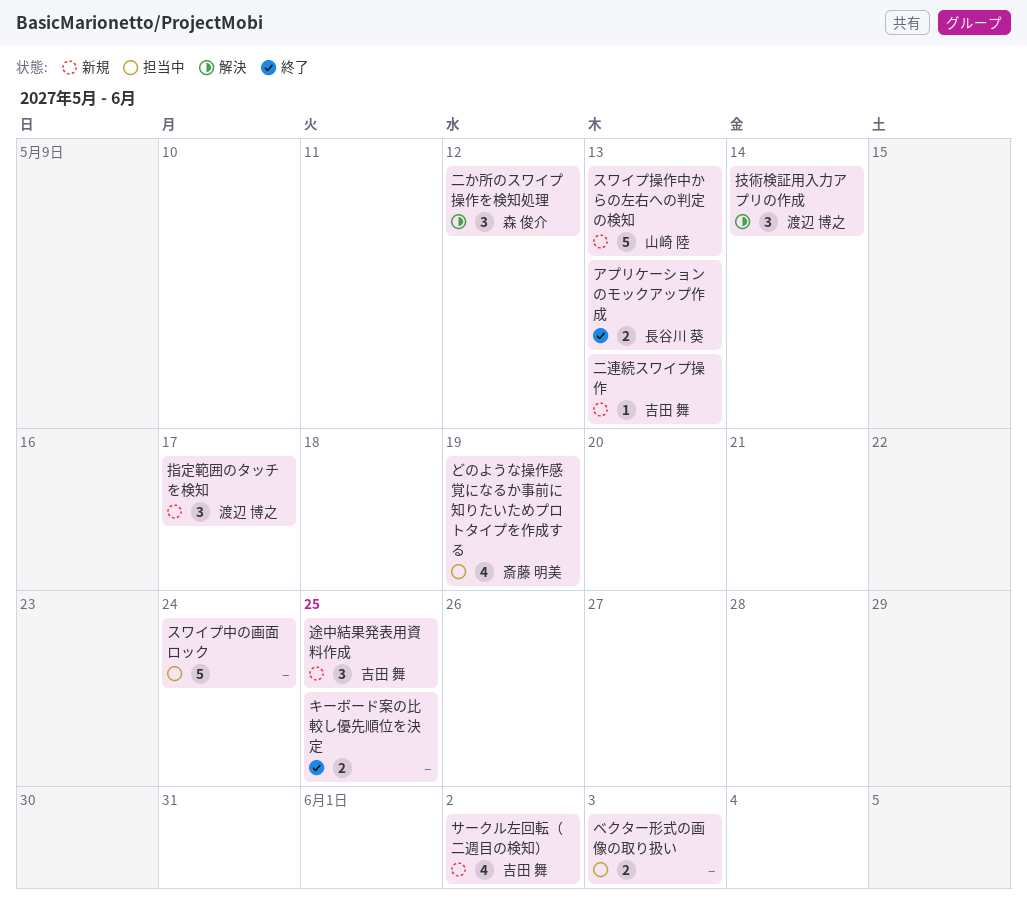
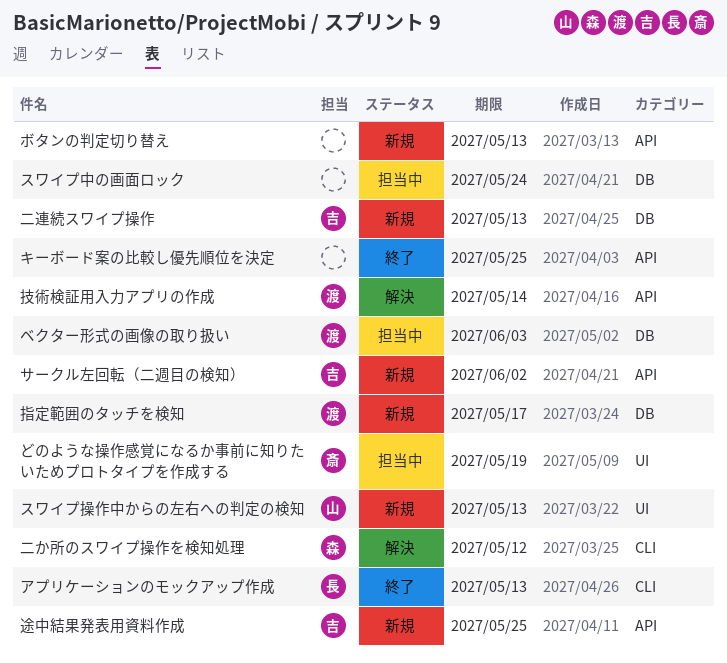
ベクター形式の画像の取り扱い, owner: none -> 渡辺 博之
ボタンの判定切り替え: none -> present

